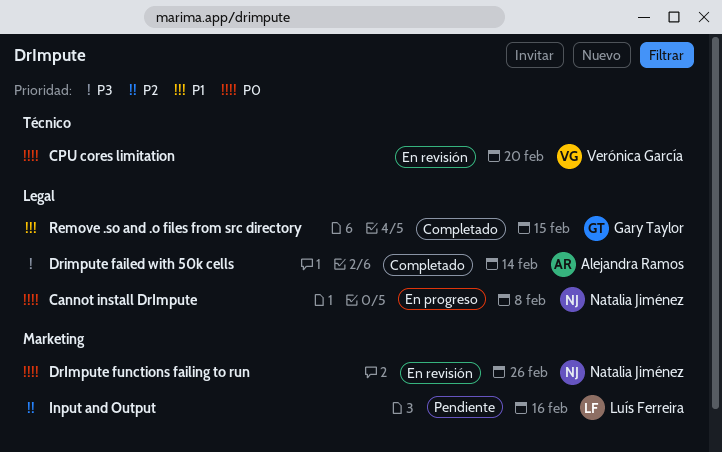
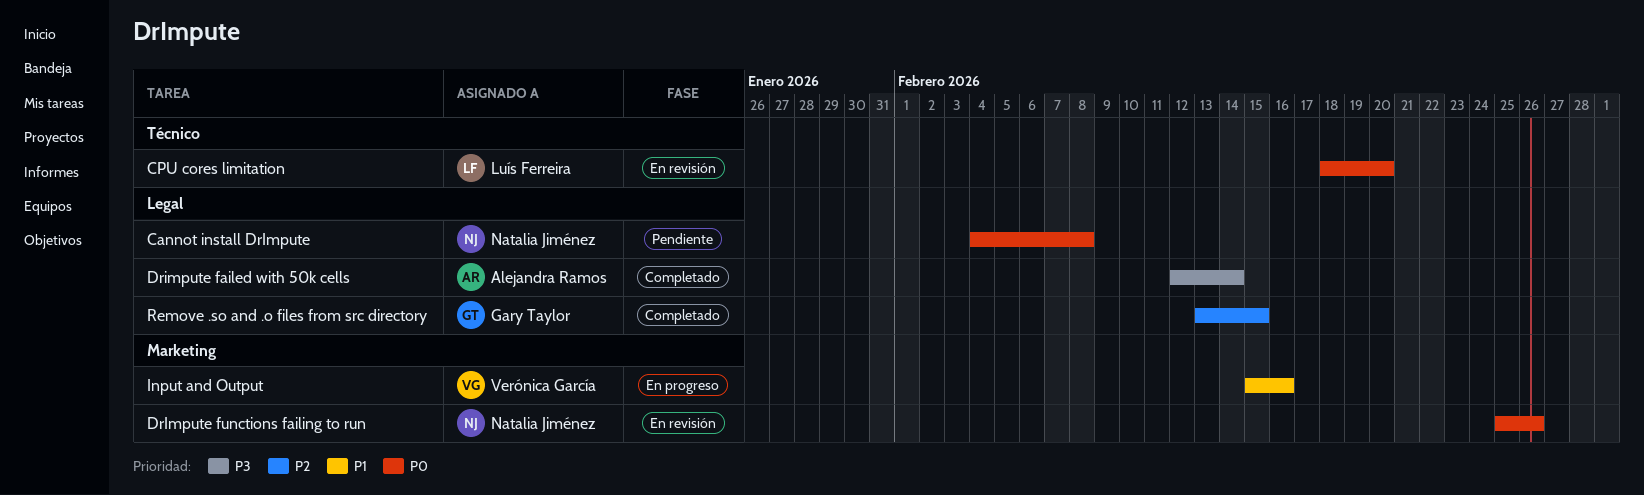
Cannot install DrImpute, status: En progreso -> Pendiente
CPU cores limitation, owner: Verónica García -> Luís Ferreira
Input and Output, status: Pendiente -> En progreso
Input and Output, owner: Luís Ferreira -> Verónica García
Input and Output, priority: P2 -> P1
Remove .so and .o files from src directory, priority: P1 -> P2

